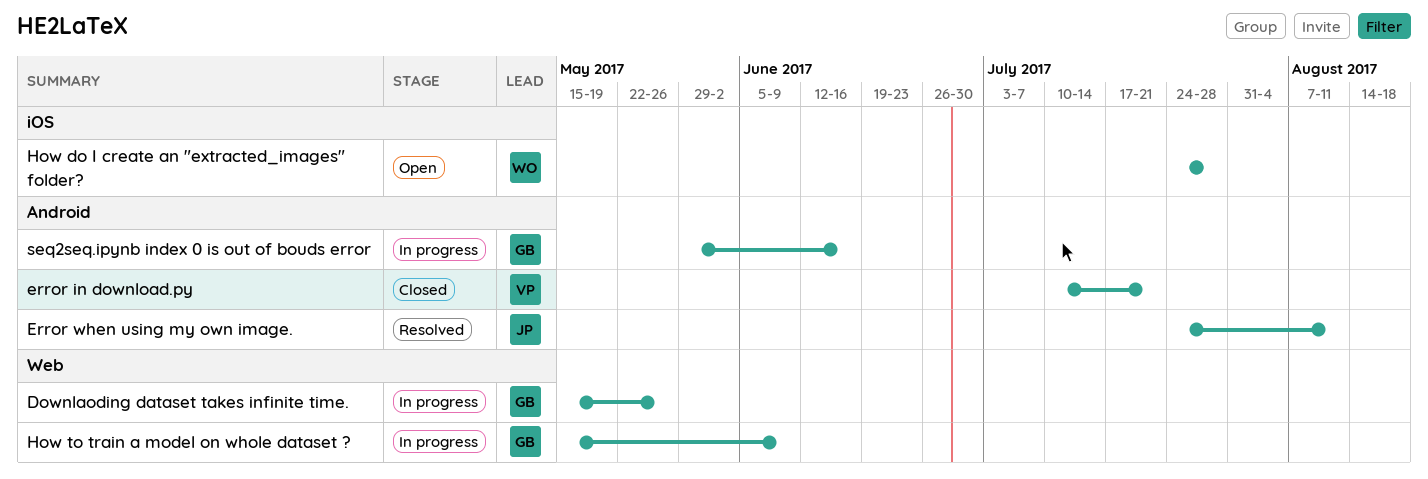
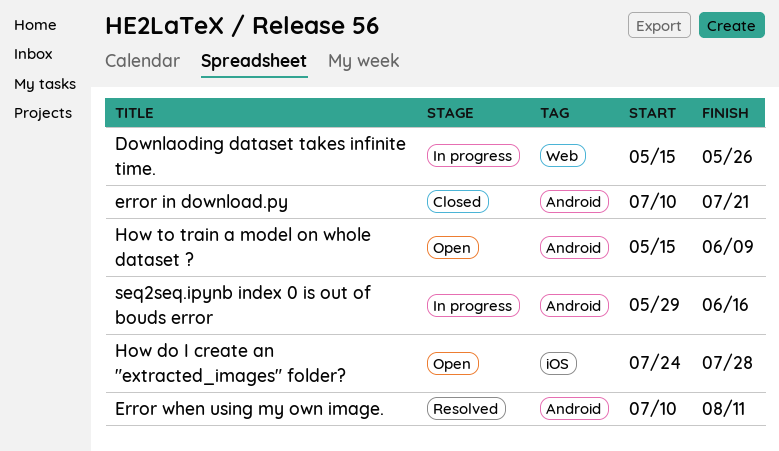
Error when using my own image., start: Jul 24 -> Jul 10
How to train a model on whole dataset ?, status: In progress -> Open
How to train a model on whole dataset ?, label: Web -> Android

